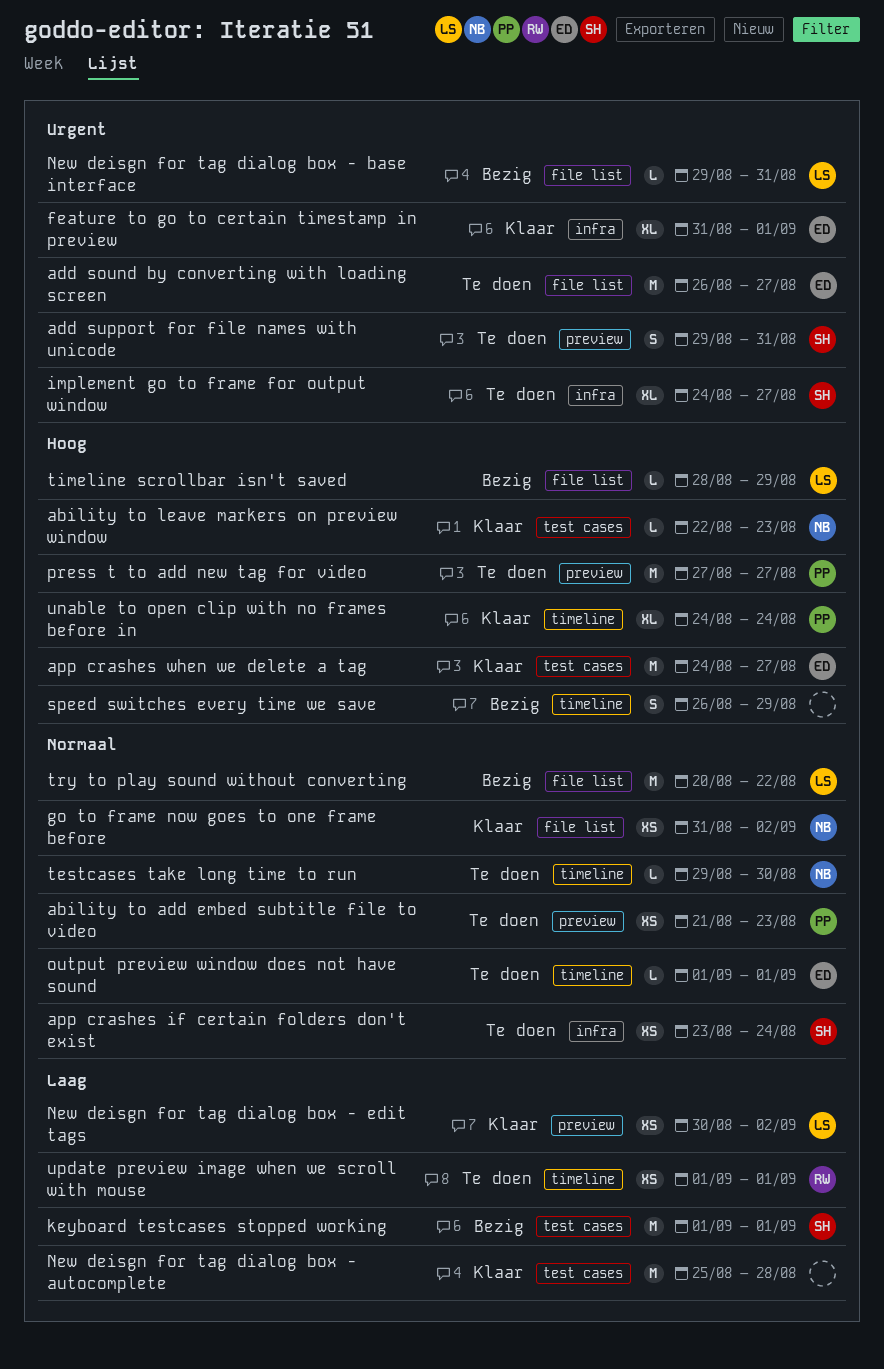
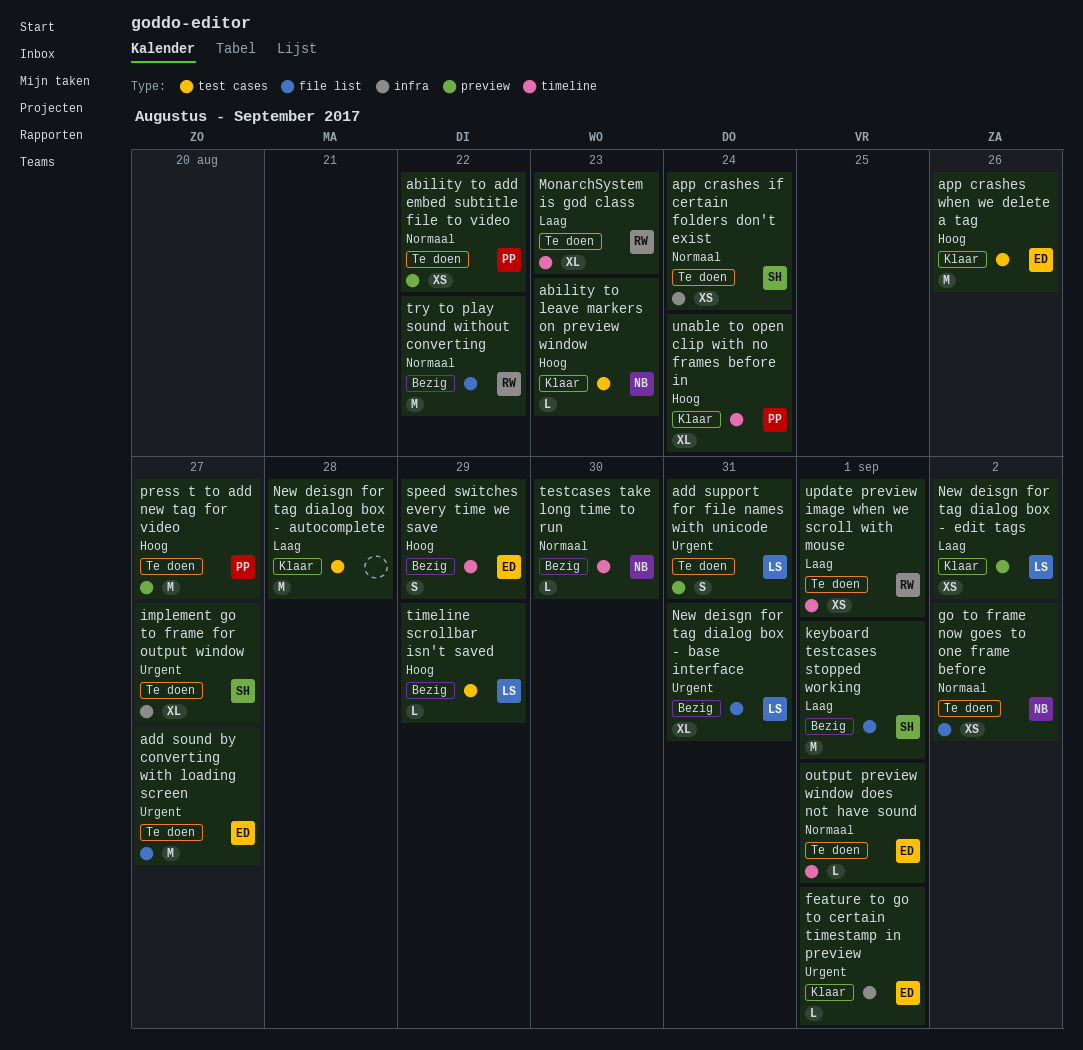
ability to add embed subtitle file to video, due: Aug 23 -> Aug 22
add support for file names with unicode, owner: SH -> LS
app crashes when we delete a tag, due: Aug 27 -> Aug 26
feature to go to certain timestamp in preview, estimate: XL -> L
go to frame now goes to one frame before, status: Klaar -> Te doen
keyboard testcases stopped working, label: test cases -> file list
MonarchSystem is god class: none -> present
New deisgn for tag dialog box - base interface, estimate: L -> XL
speed switches every time we save, owner: none -> ED
testcases take long time to run, status: Te doen -> Bezig
timeline scrollbar isn't saved, label: file list -> test cases
try to play sound without converting, owner: LS -> RW

